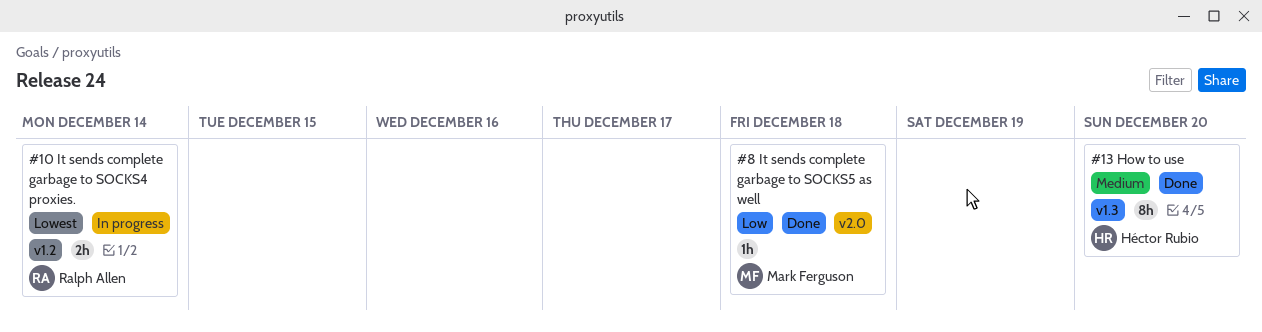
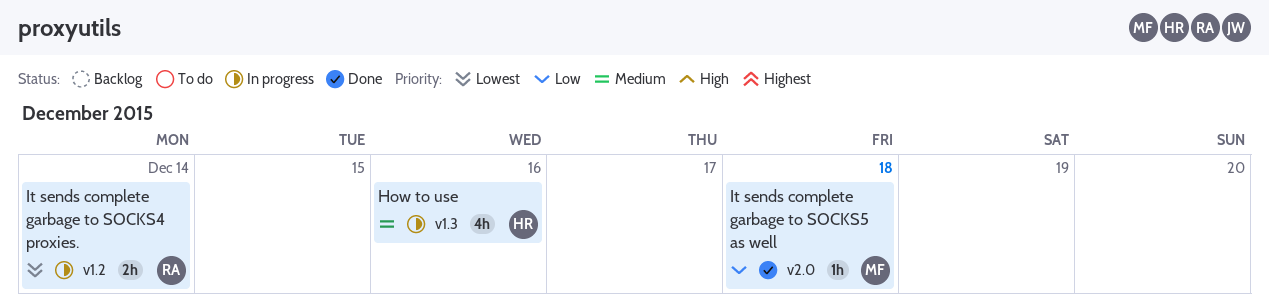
How to use, status: Done -> In progress
How to use, estimate: 8h -> 4h
How to use, due: Dec 20 -> Dec 16

